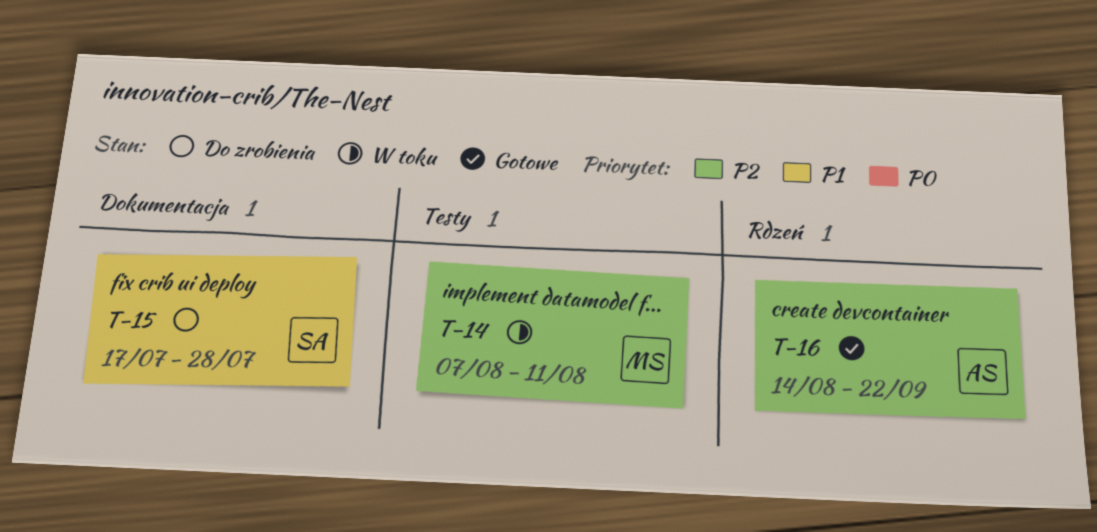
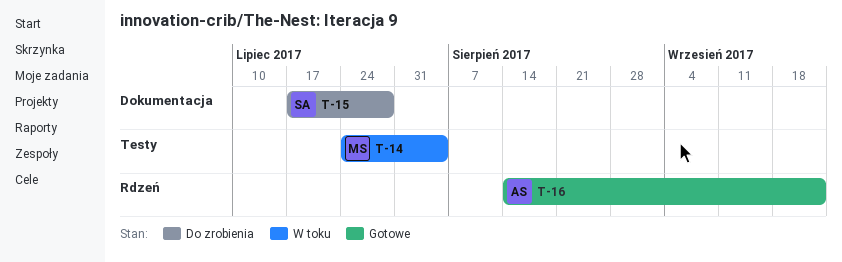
T-14, start: Aug 7 -> Jul 24
T-14, due: Aug 11 -> Aug 4

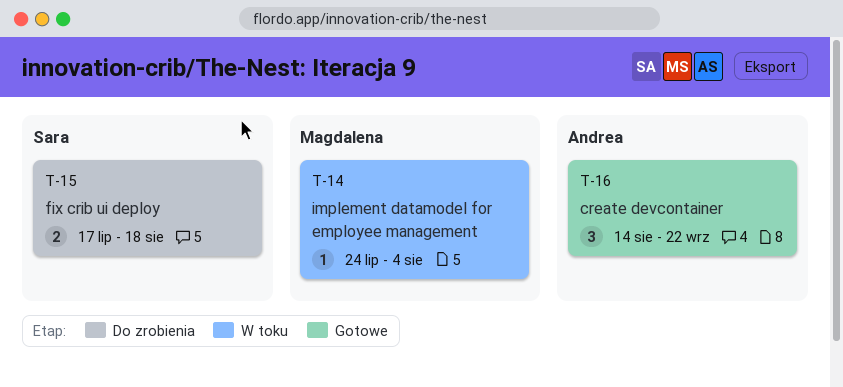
T-15, due: Jul 28 -> Aug 18

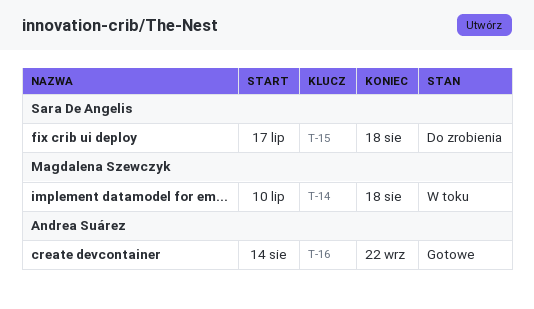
T-14, start: Jul 24 -> Jul 10
T-14, due: Aug 4 -> Aug 18

